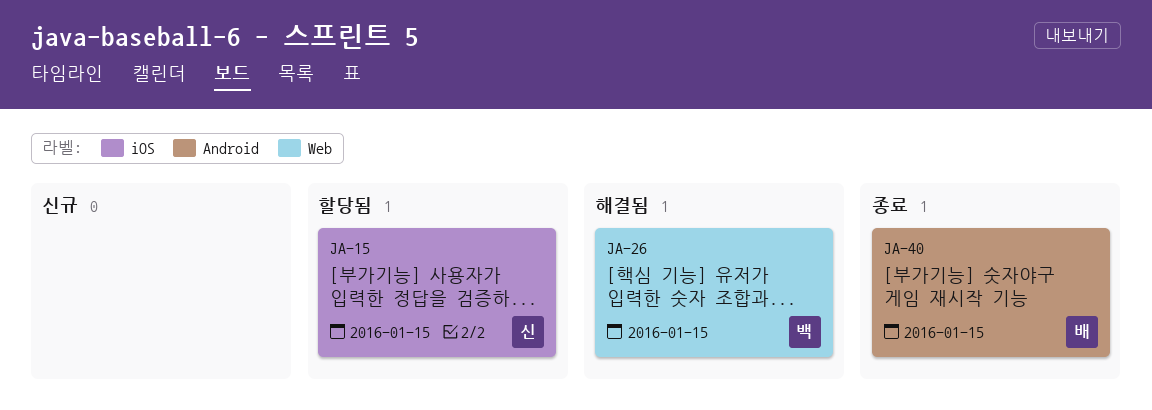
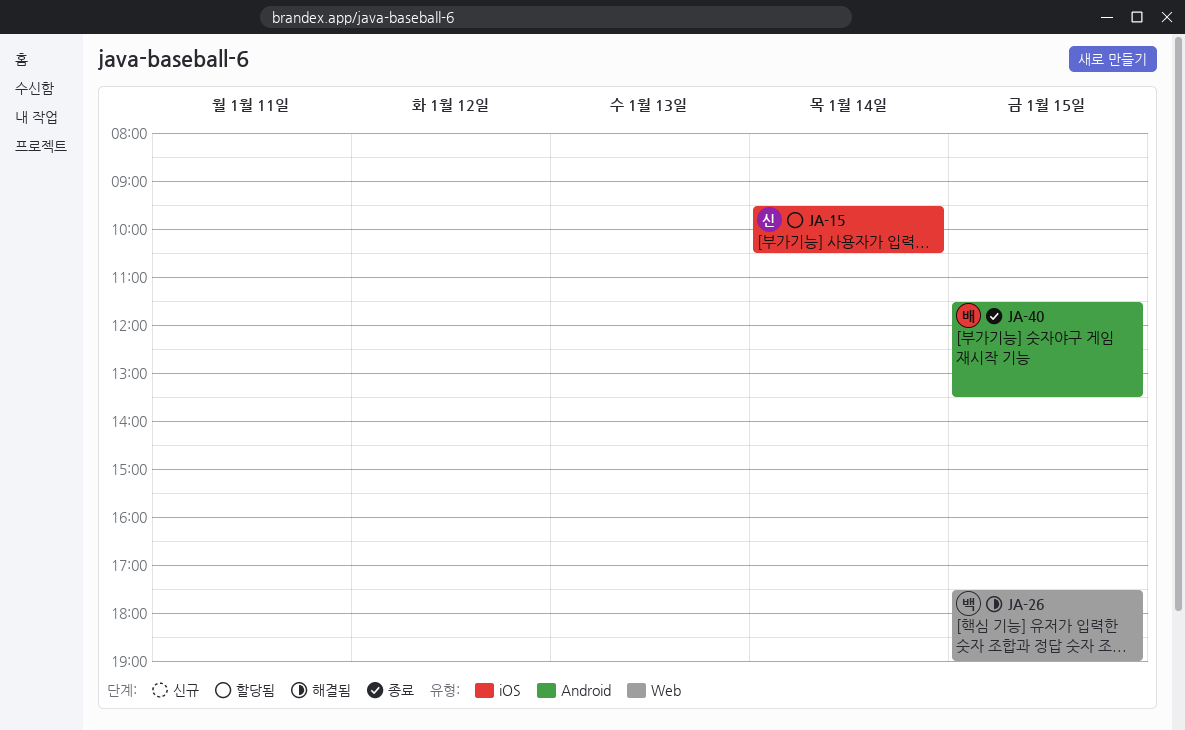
JA-15, day: Jan 15 -> Jan 14

